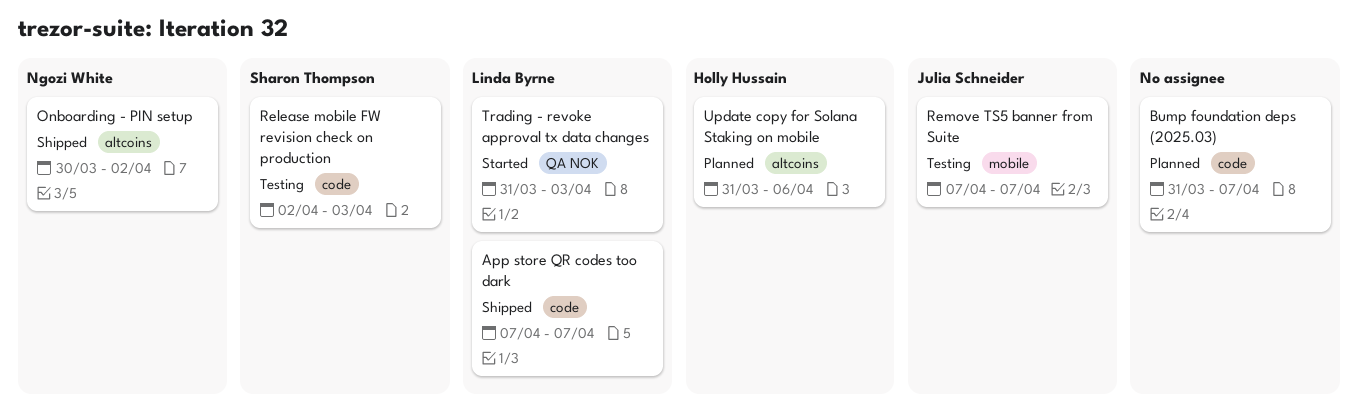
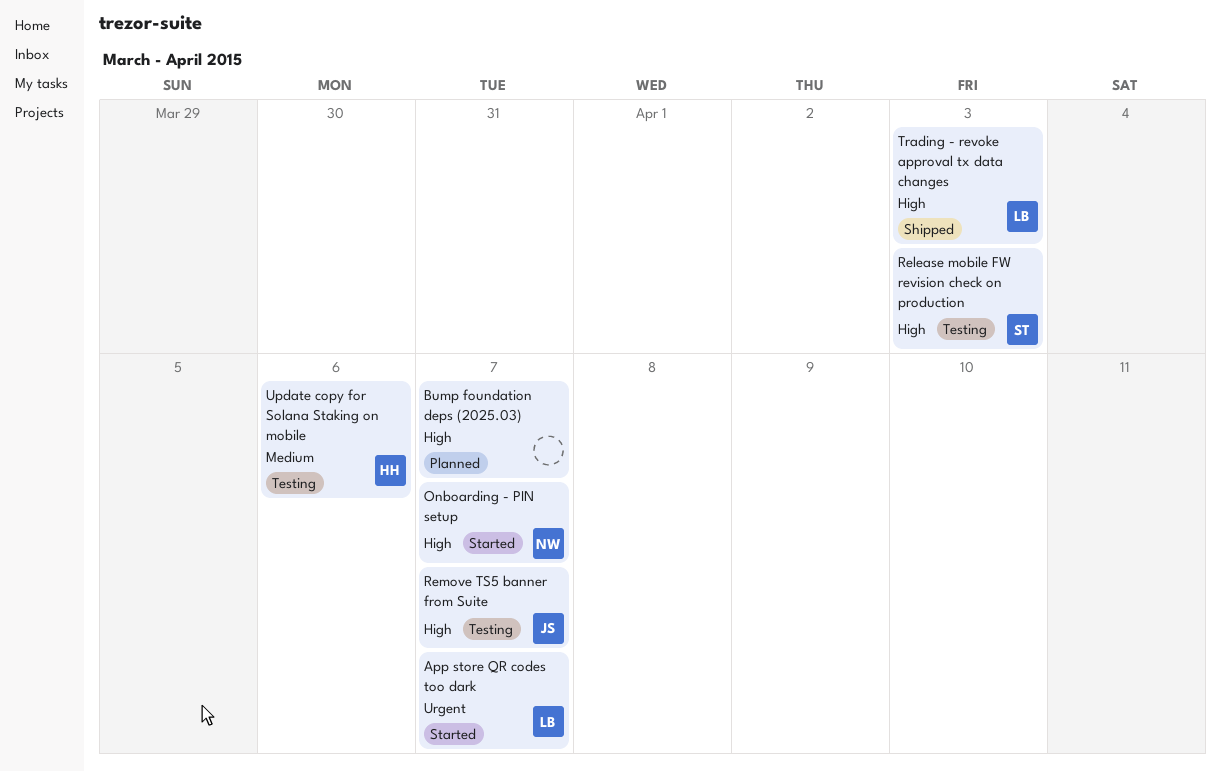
App store QR codes too dark, status: Shipped -> Started
Onboarding - PIN setup, status: Shipped -> Started
Onboarding - PIN setup, due: Apr 2 -> Apr 7
Trading - revoke approval tx data changes, status: Started -> Shipped
Update copy for Solana Staking on mobile, status: Planned -> Testing

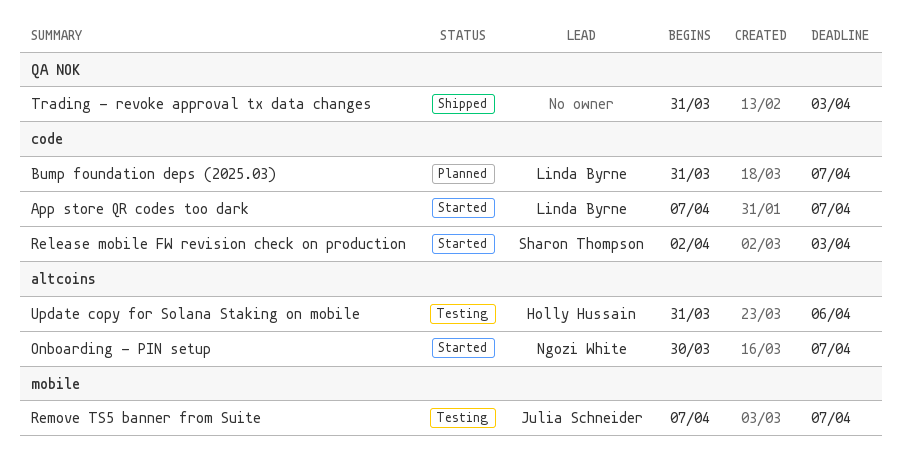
Bump foundation deps (2025.03), owner: none -> Linda Byrne
Release mobile FW revision check on production, status: Testing -> Started
Trading - revoke approval tx data changes, owner: Linda Byrne -> none

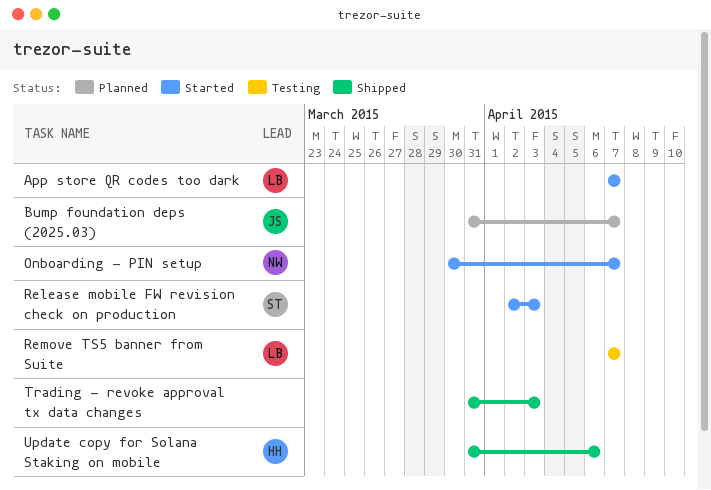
Bump foundation deps (2025.03), owner: Linda Byrne -> Julia Schneider
Remove TS5 banner from Suite, owner: Julia Schneider -> Linda Byrne
Update copy for Solana Staking on mobile, status: Testing -> Shipped

